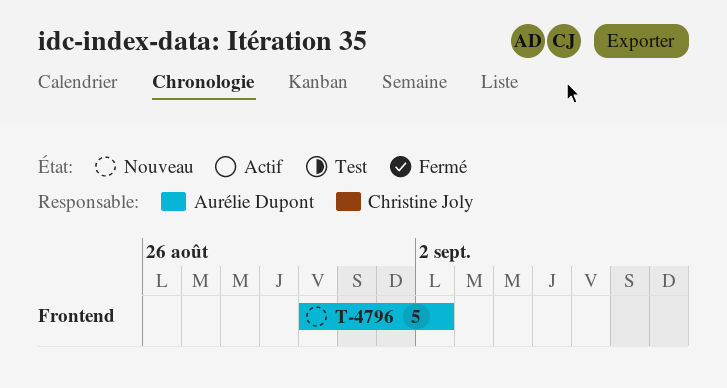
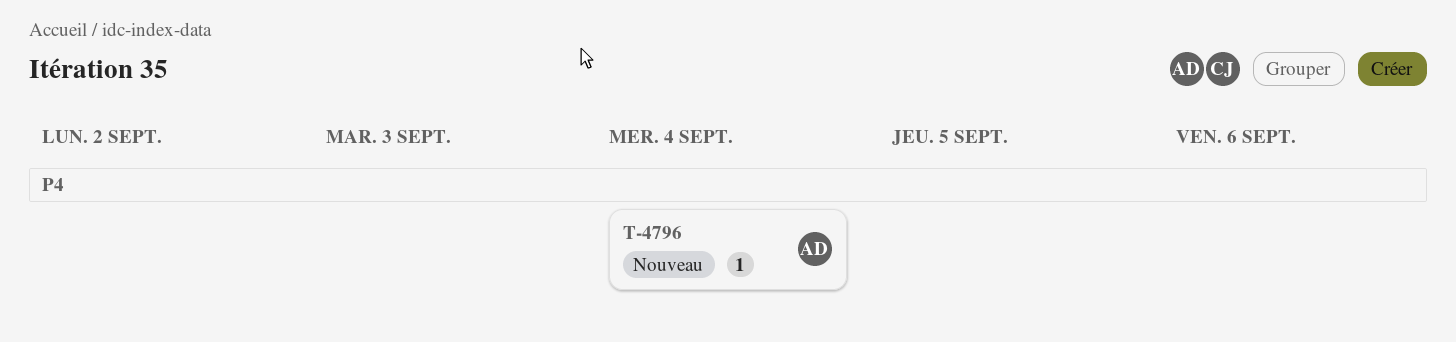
T-4796, estimate: 5 -> 1
T-4796, due: Sep 2 -> Sep 4

